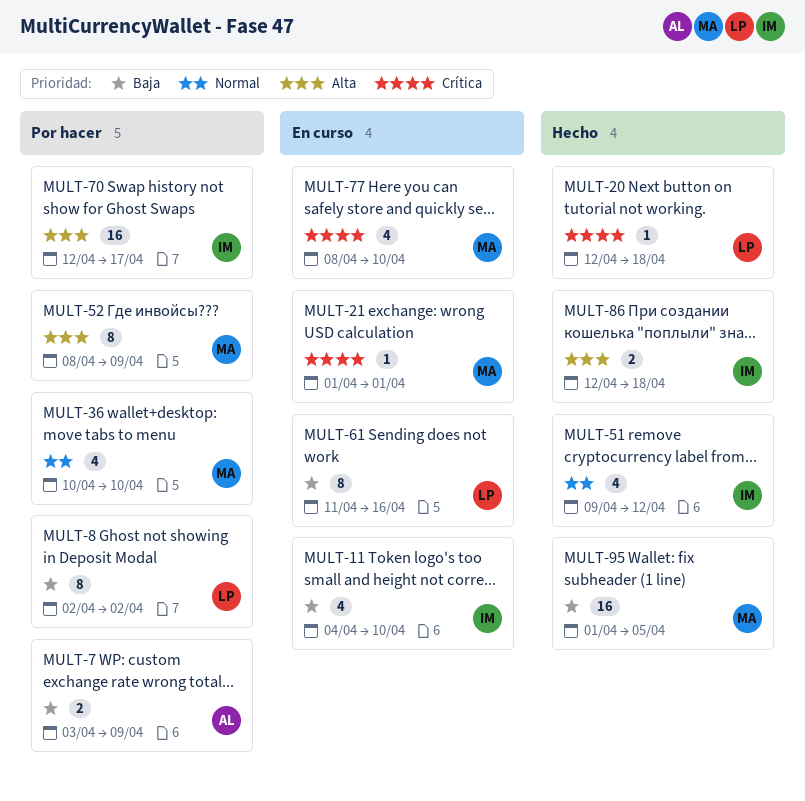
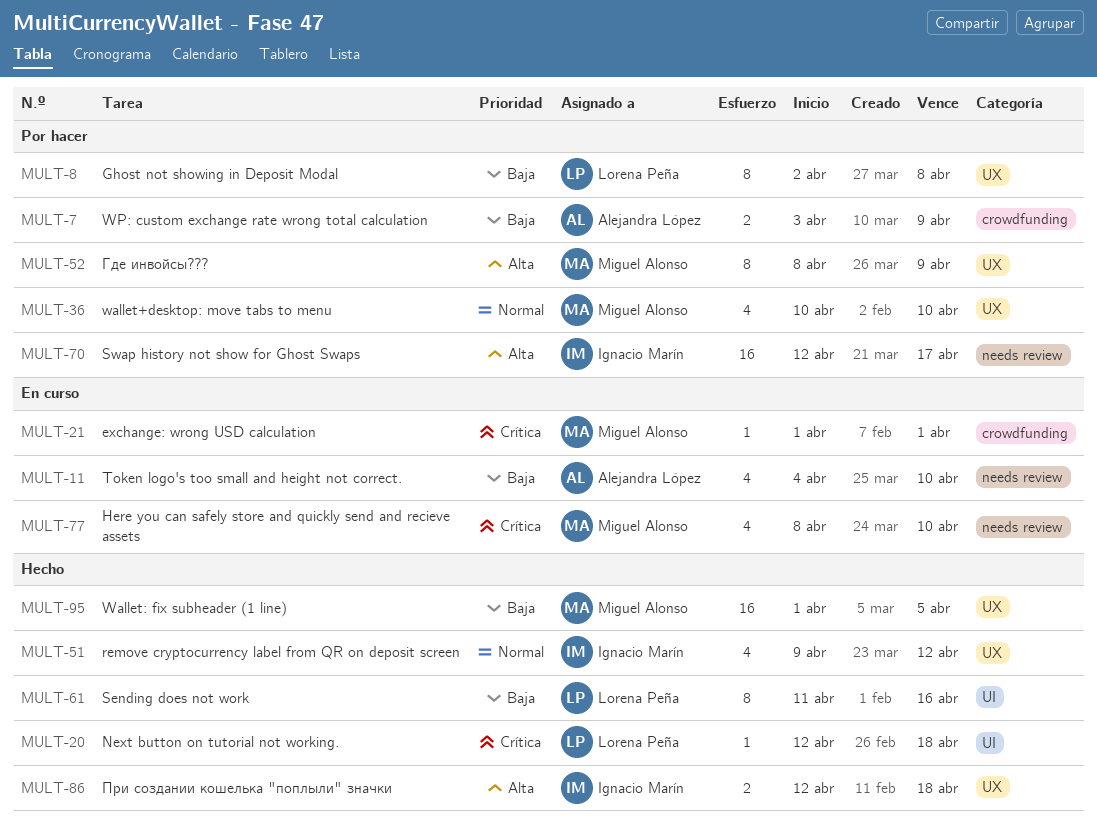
MULT-8, due: Apr 2 -> Apr 8
MULT-11, owner: Ignacio Marín -> Alejandra López
MULT-61, status: En curso -> Hecho

